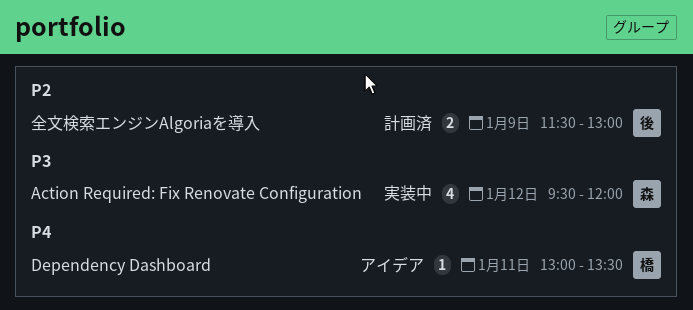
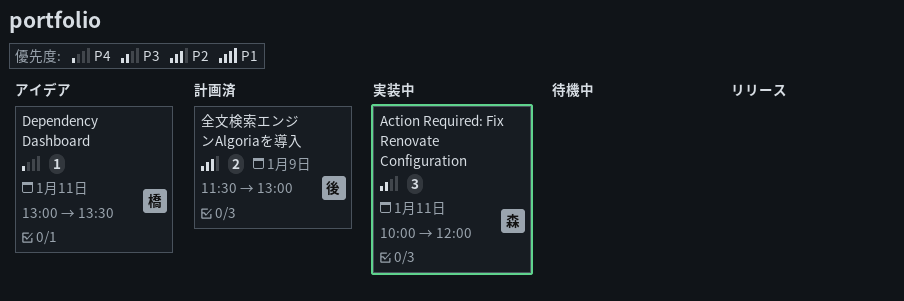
Action Required: Fix Renovate Configuration, estimate: 4 -> 3
Action Required: Fix Renovate Configuration, day: Jan 12 -> Jan 11
Action Required: Fix Renovate Configuration, begins: 09:30 -> 10:00

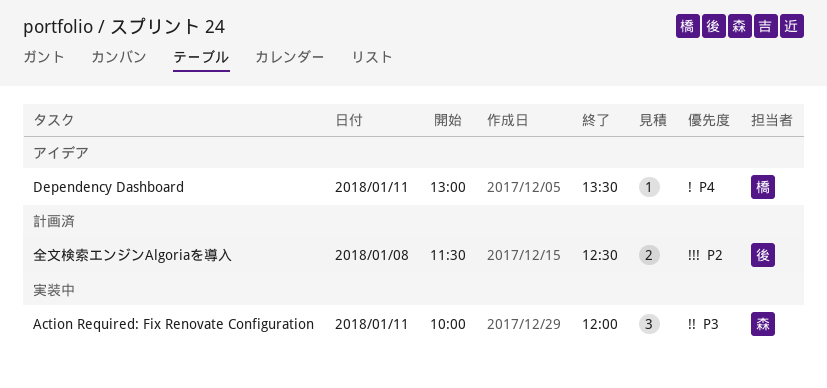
全文検索エンジンAlgoriaを導入, day: Jan 9 -> Jan 8
全文検索エンジンAlgoriaを導入, ends: 13:00 -> 12:30

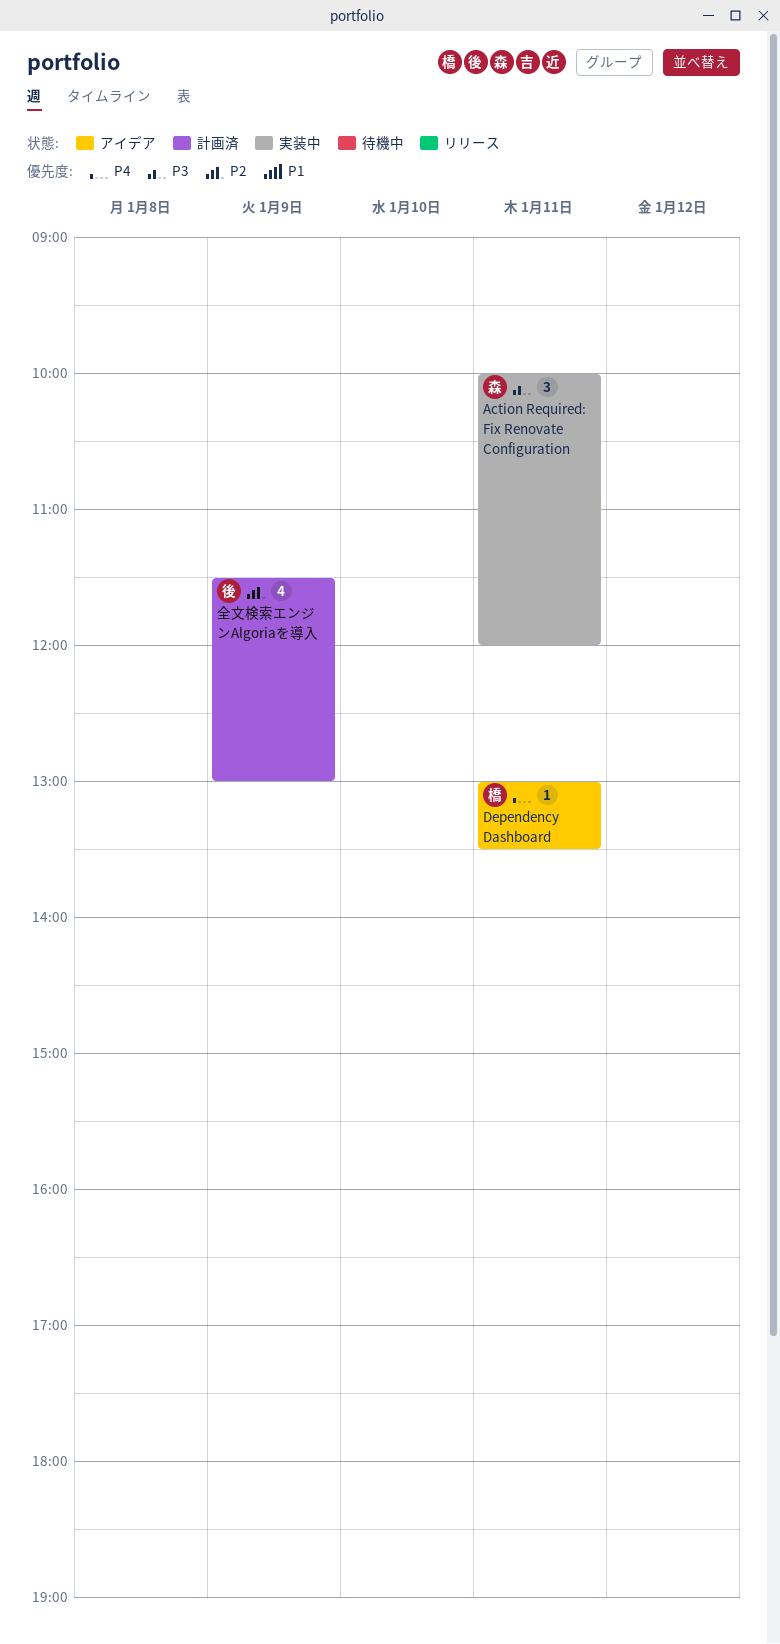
全文検索エンジンAlgoriaを導入, estimate: 2 -> 4
全文検索エンジンAlgoriaを導入, day: Jan 8 -> Jan 9
全文検索エンジンAlgoriaを導入, ends: 12:30 -> 13:00

